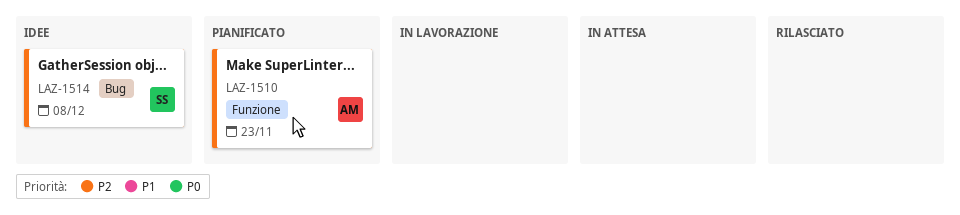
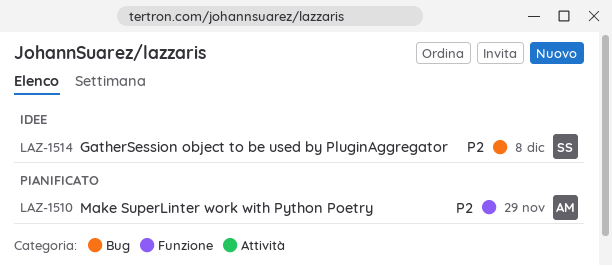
LAZ-1510, due: Nov 23 -> Nov 29

